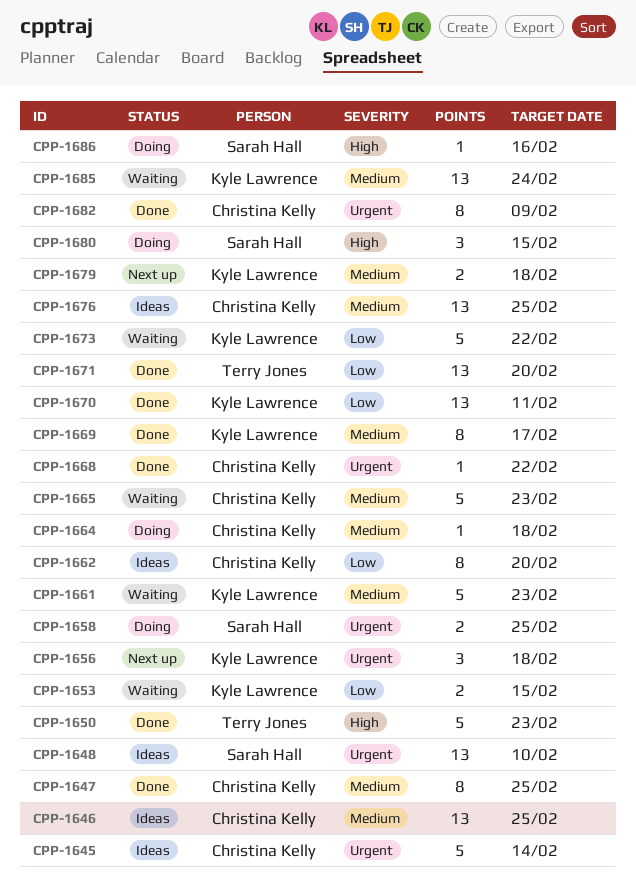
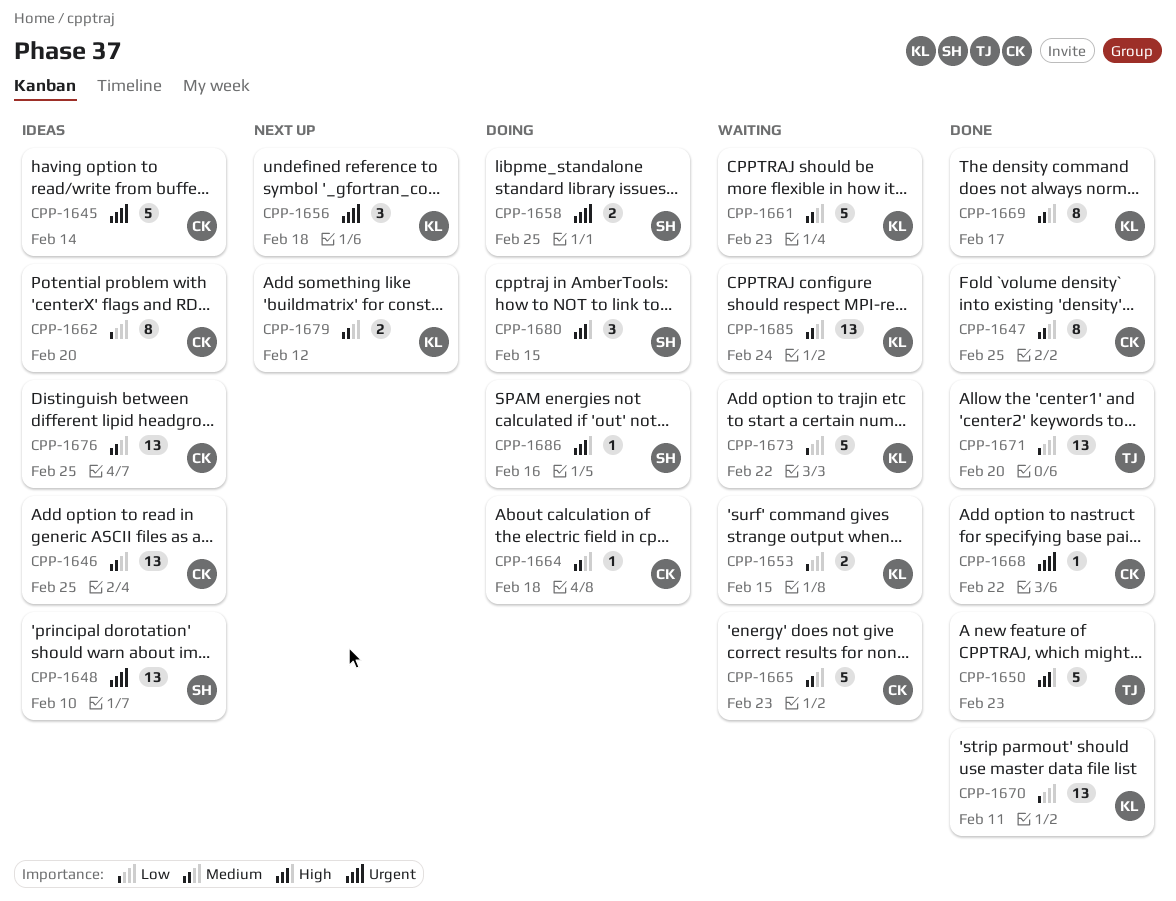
CPP-1679, due: Feb 18 -> Feb 12
CPP-1682: present -> none

